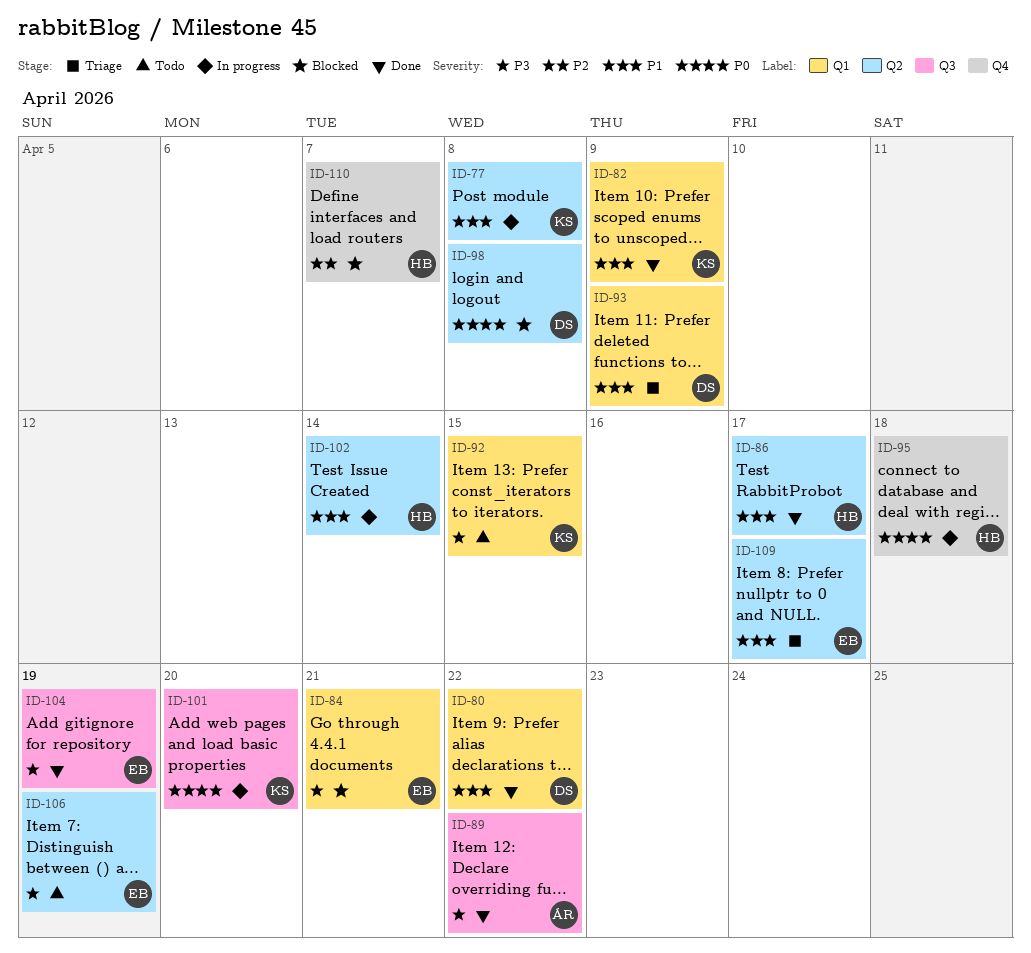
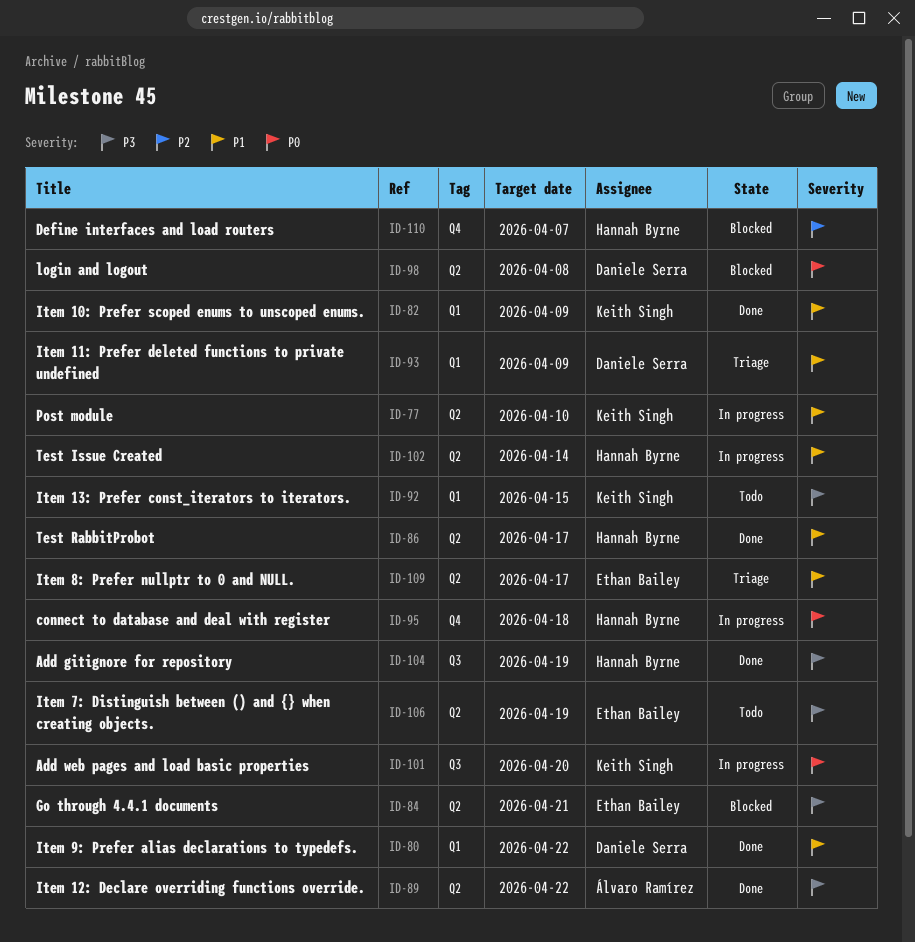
ID-77, due: Apr 8 -> Apr 10
ID-84, label: Q1 -> Q2
ID-89, label: Q3 -> Q2
ID-104, owner: Ethan Bailey -> Hannah Byrne

